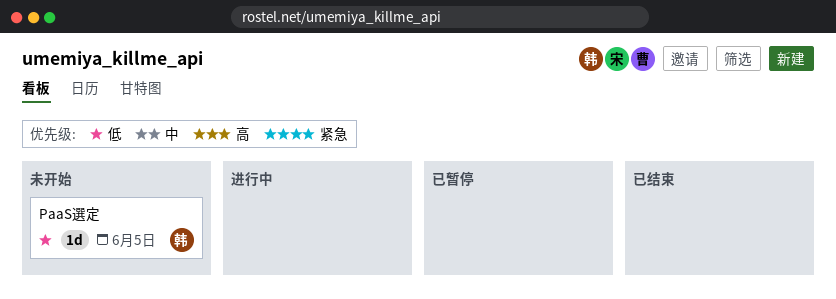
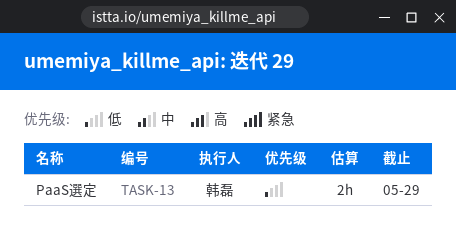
PaaS選定, estimate: 1d -> 2h
PaaS選定, due: Jun 5 -> May 29

